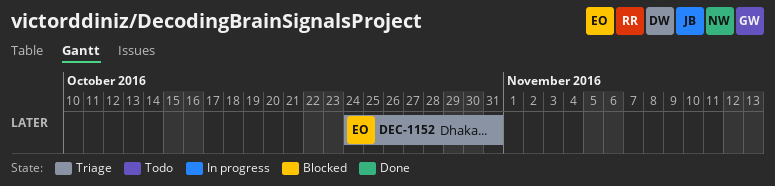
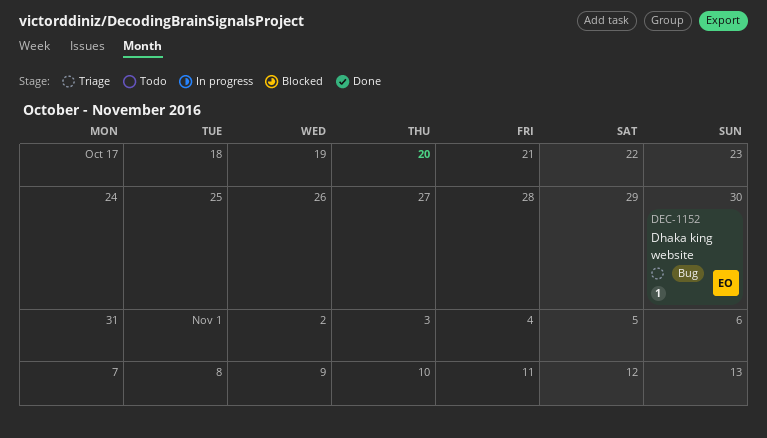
DEC-1152, due: Oct 31 -> Oct 30

